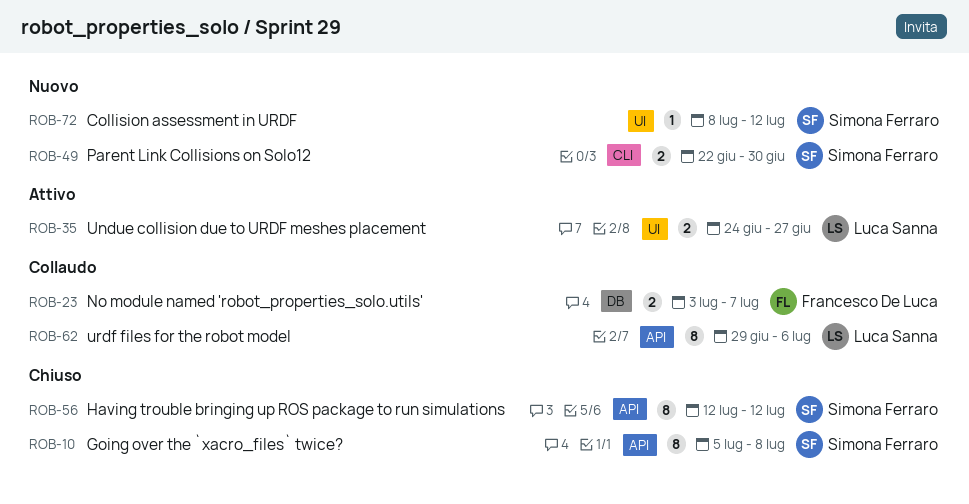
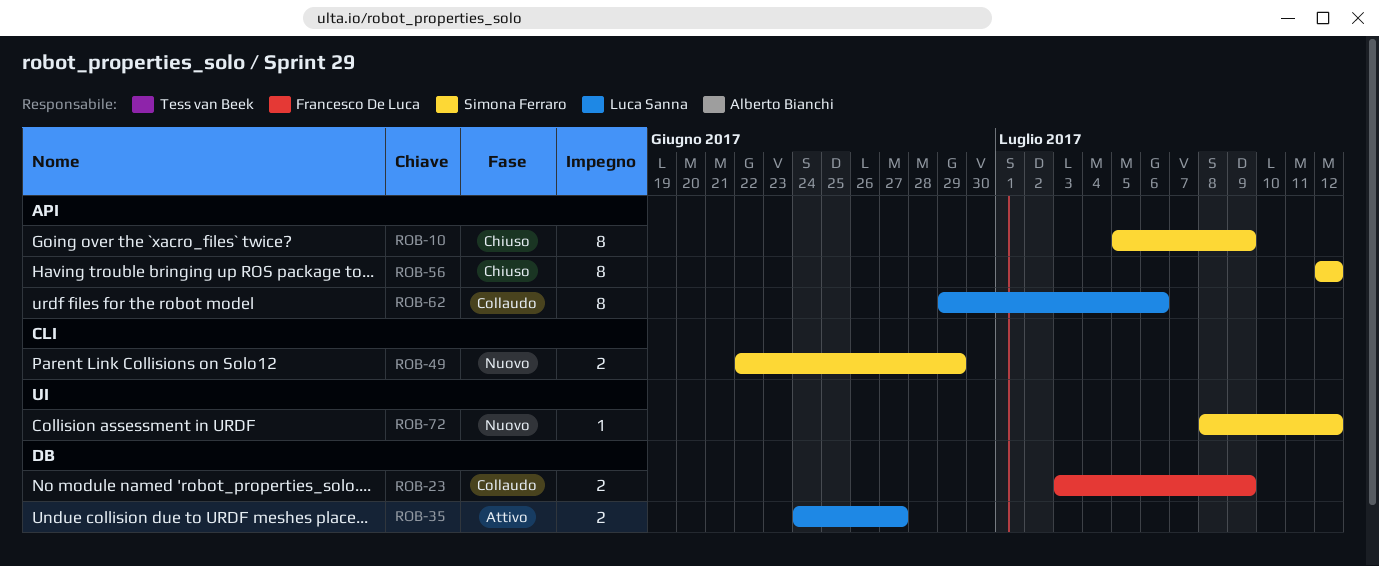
ROB-10, due: Jul 8 -> Jul 9
ROB-23, due: Jul 7 -> Jul 9
ROB-35, label: UI -> DB
ROB-49, due: Jun 30 -> Jun 29

